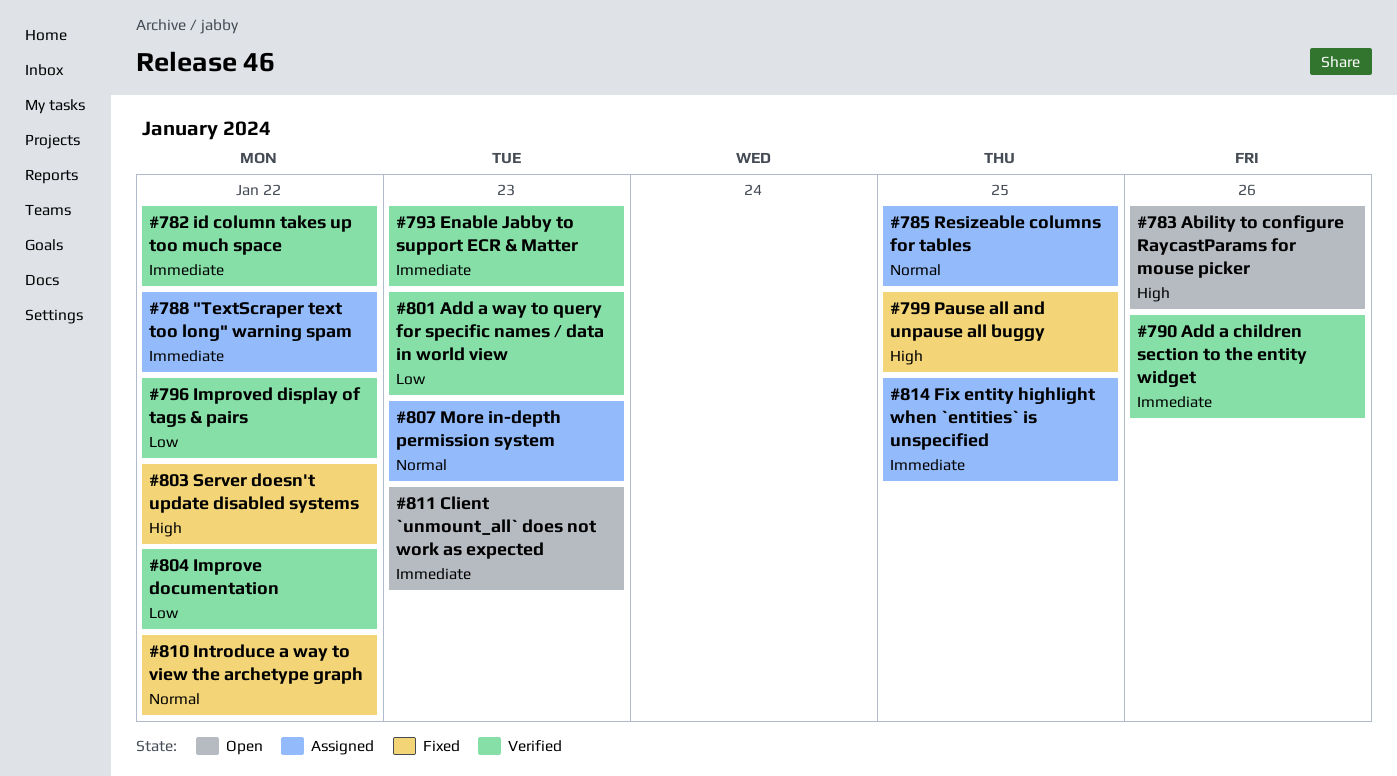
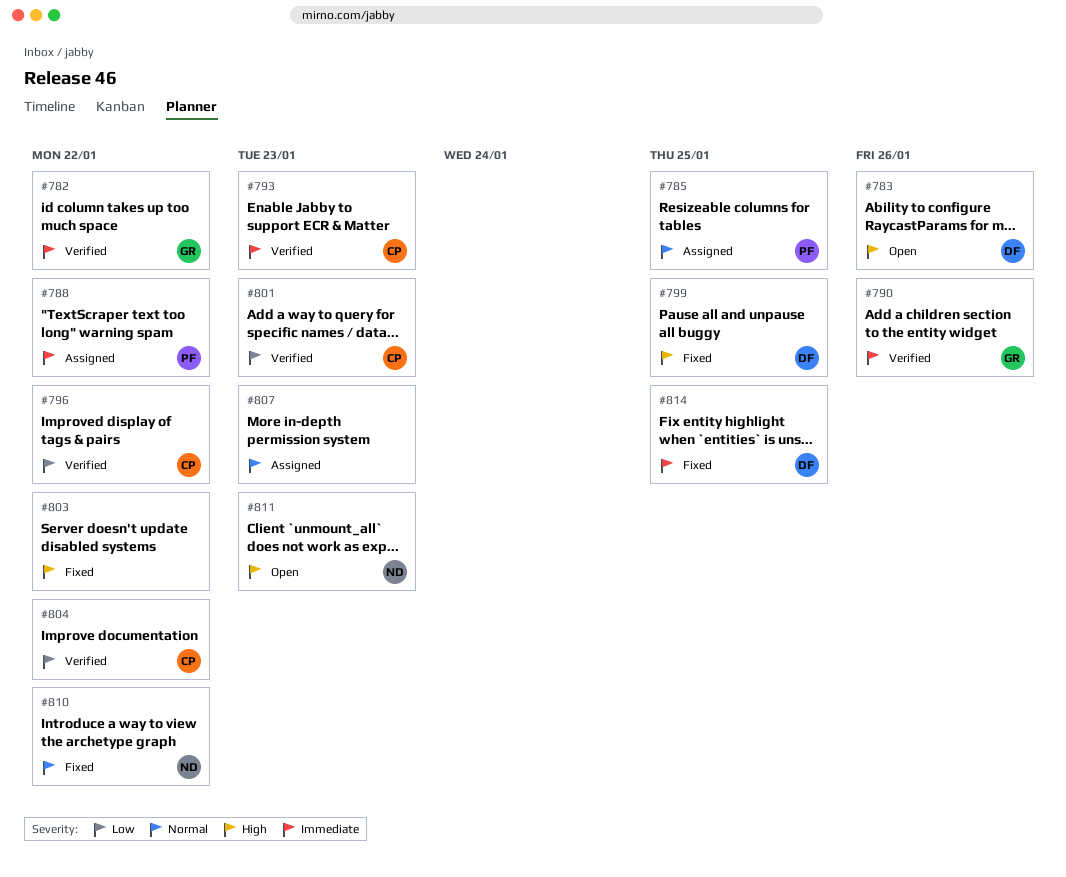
#811, priority: Immediate -> High
#814, status: Assigned -> Fixed

